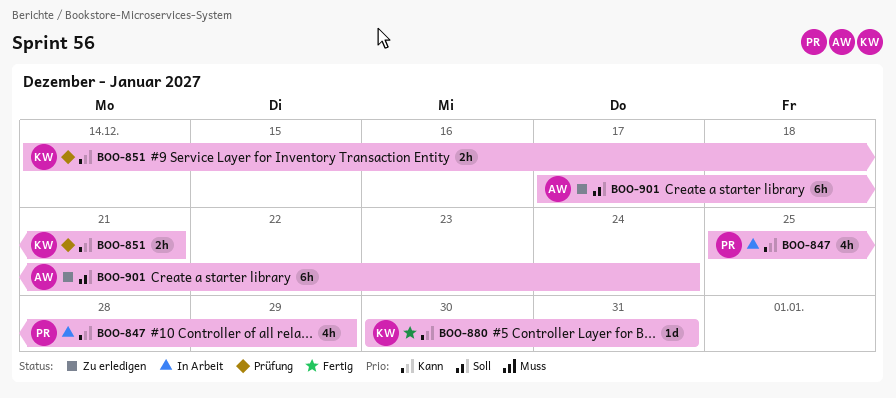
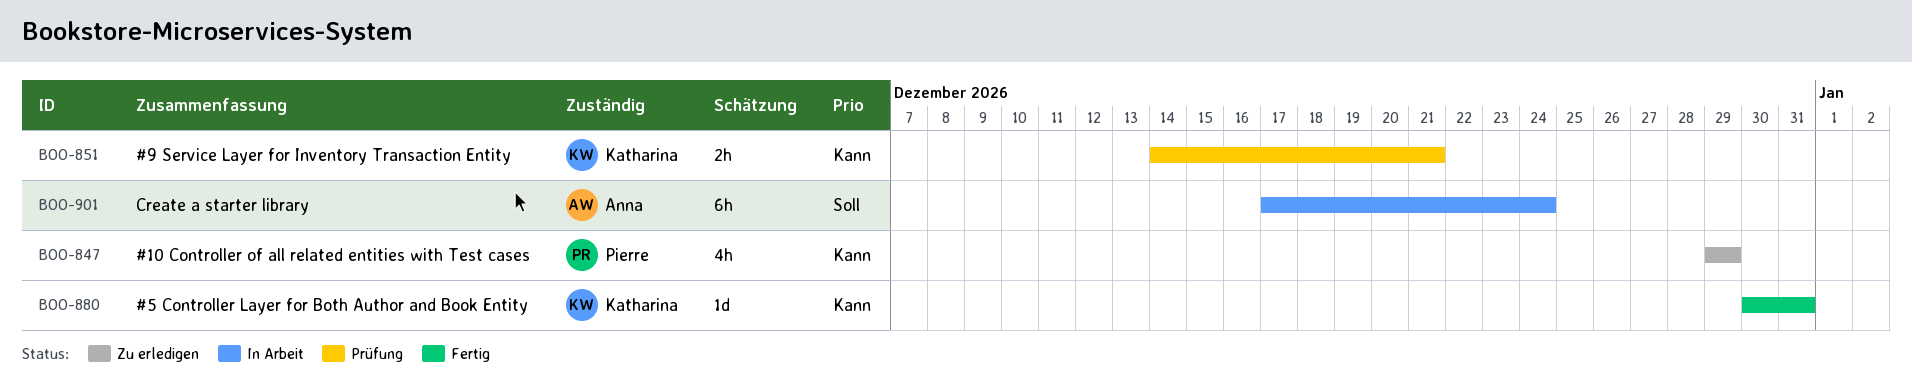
BOO-847, status: In Arbeit -> Zu erledigen
BOO-847, start: Dec 25 -> Dec 29
BOO-901, status: Zu erledigen -> In Arbeit

